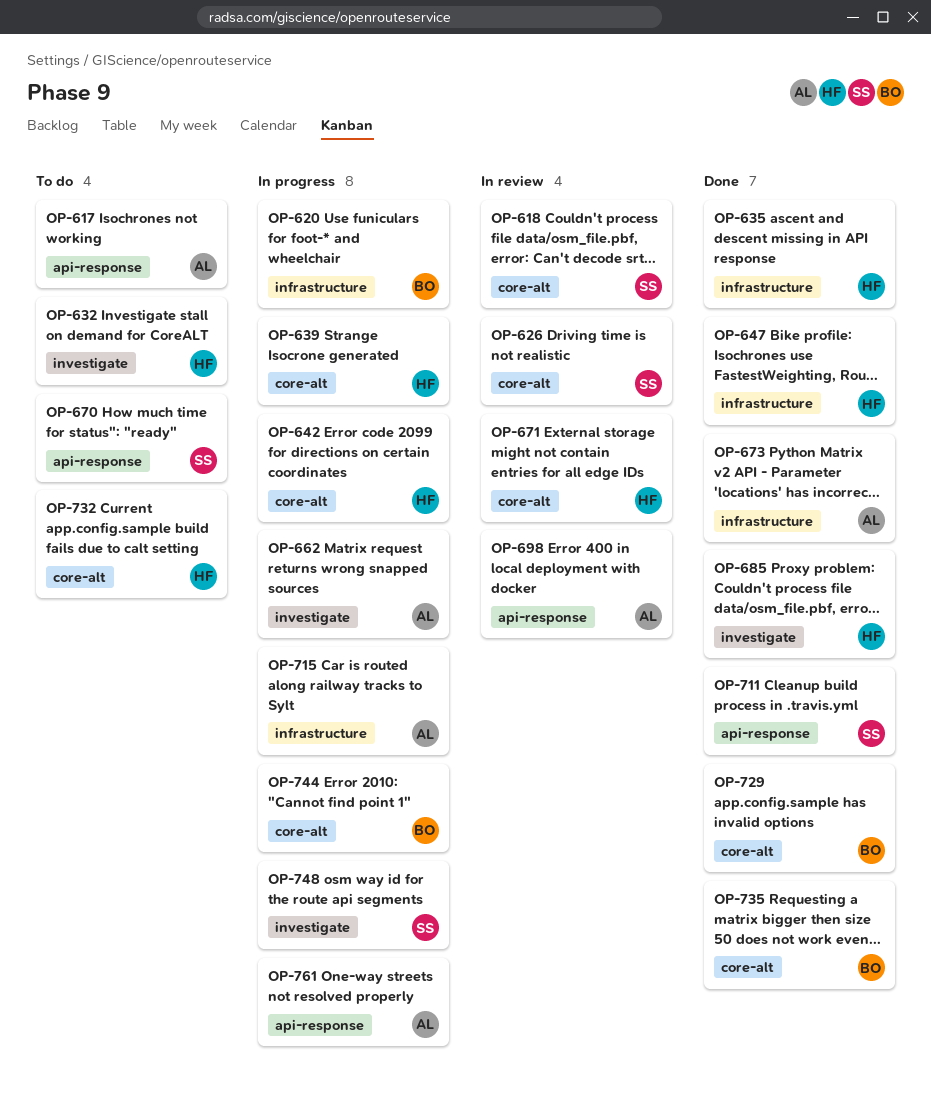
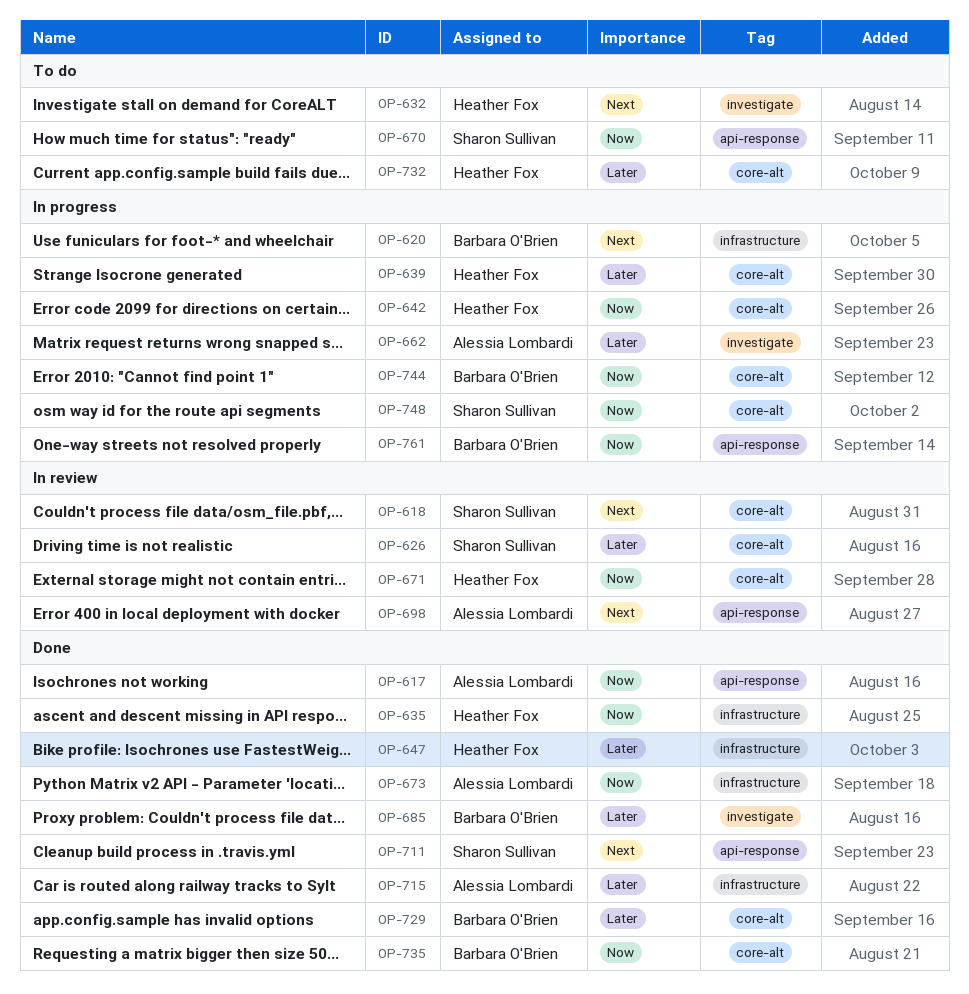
OP-617, status: To do -> Done
OP-685, owner: Heather Fox -> Barbara O'Brien
OP-715, status: In progress -> Done
OP-748, label: investigate -> core-alt
OP-761, owner: Alessia Lombardi -> Barbara O'Brien

